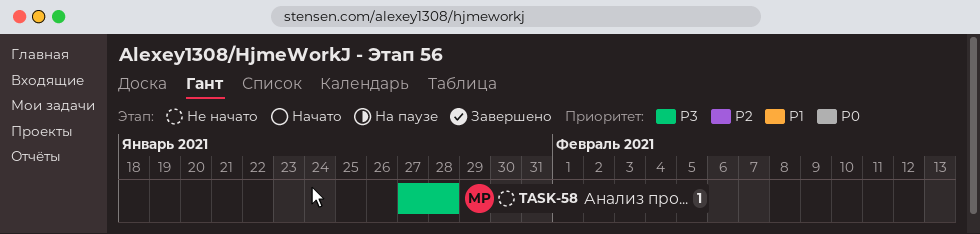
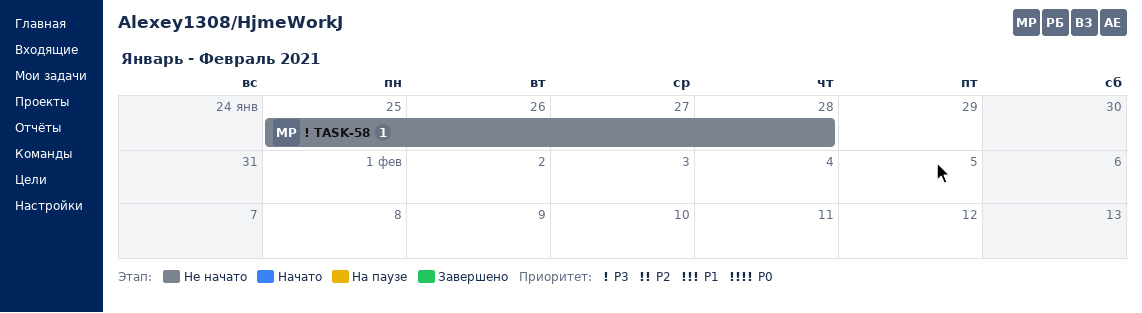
TASK-58, start: Jan 27 -> Jan 25

